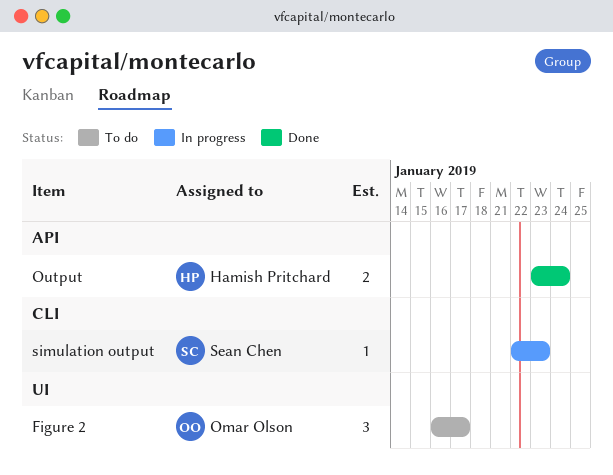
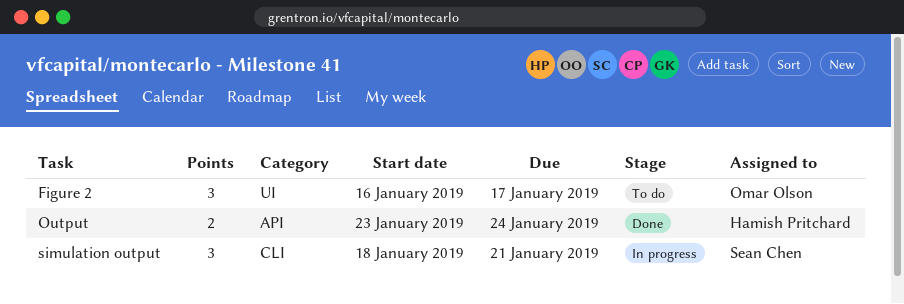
simulation output, estimate: 1 -> 3
simulation output, start: Jan 22 -> Jan 18
simulation output, due: Jan 23 -> Jan 21

